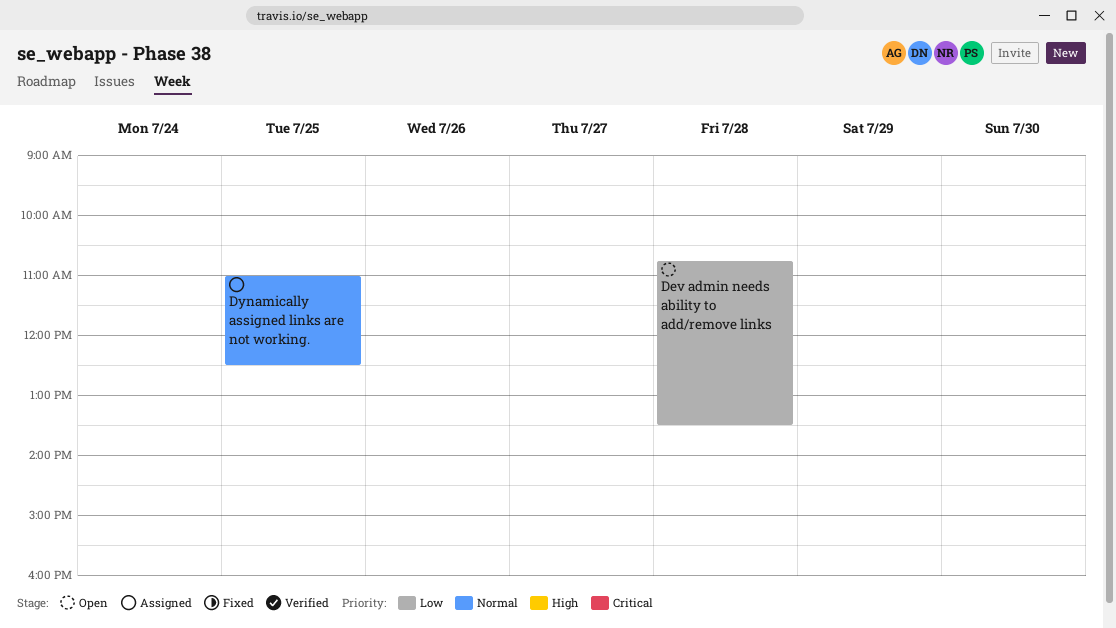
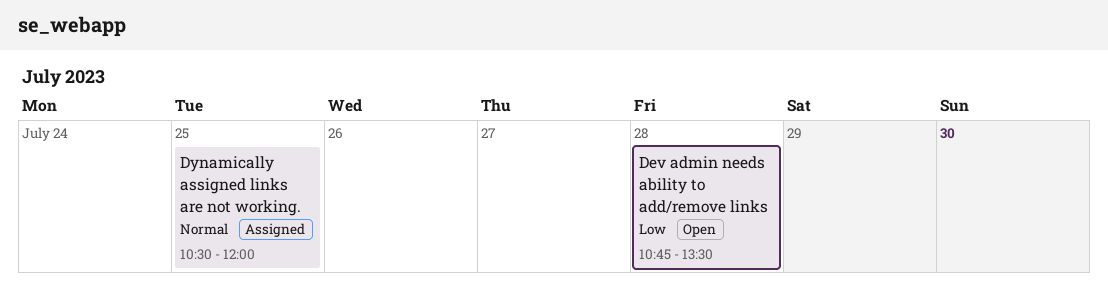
Dynamically assigned links are not working., begins: 11:00 -> 10:30
Dynamically assigned links are not working., ends: 12:30 -> 12:00

